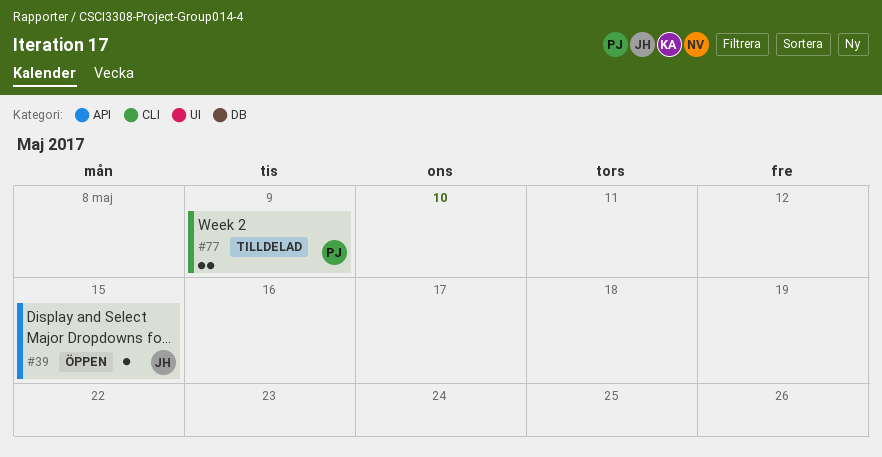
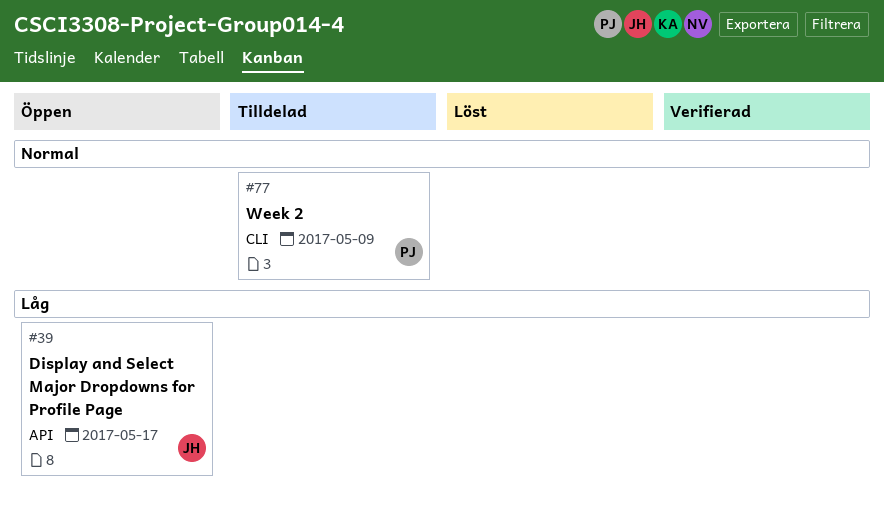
#39, due: May 15 -> May 17

